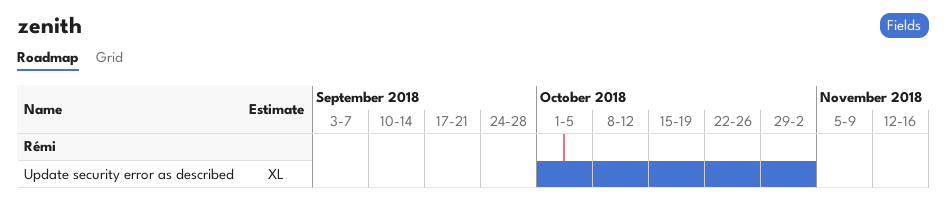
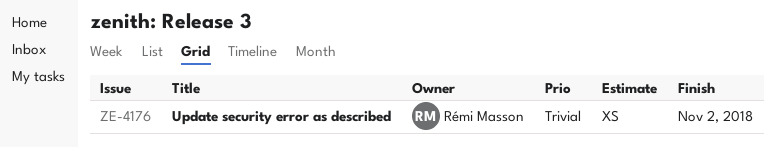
Update security error as described, estimate: XL -> XS

